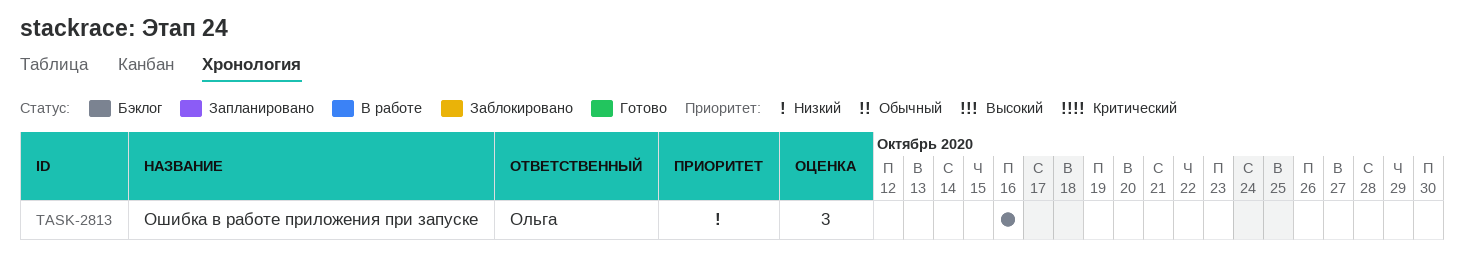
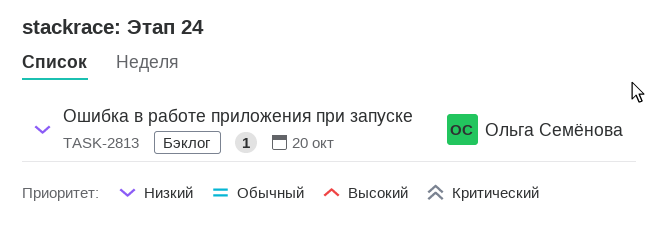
TASK-2813, estimate: 3 -> 1
TASK-2813, due: Oct 16 -> Oct 20

